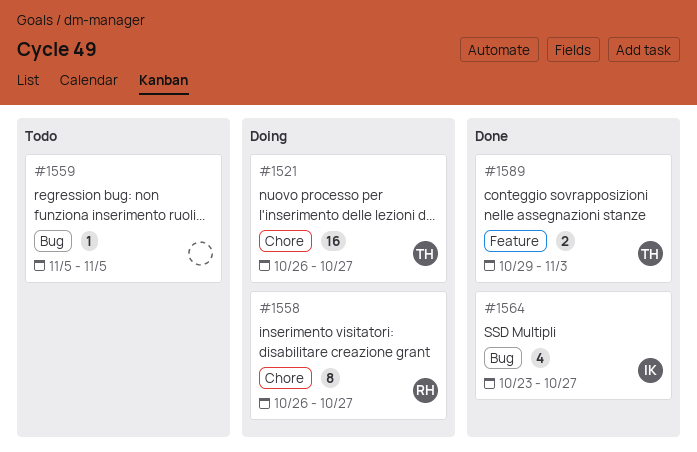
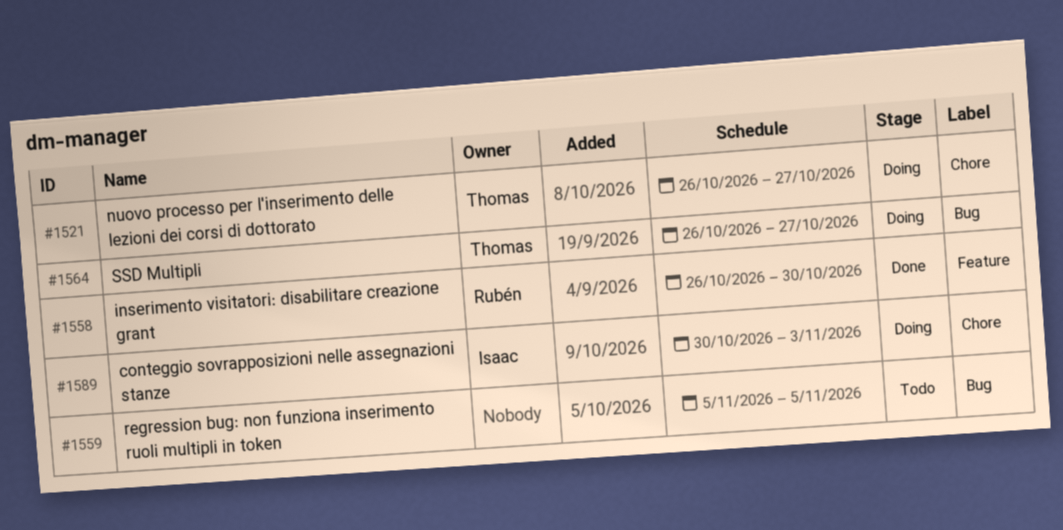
#1558, status: Doing -> Done
#1558, label: Chore -> Feature
#1558, due: Oct 27 -> Oct 30
#1564, status: Done -> Doing
#1564, owner: Isaac -> Thomas
#1564, start: Oct 23 -> Oct 26
#1589, status: Done -> Doing
#1589, owner: Thomas -> Isaac
#1589, label: Feature -> Chore
#1589, start: Oct 29 -> Oct 30

